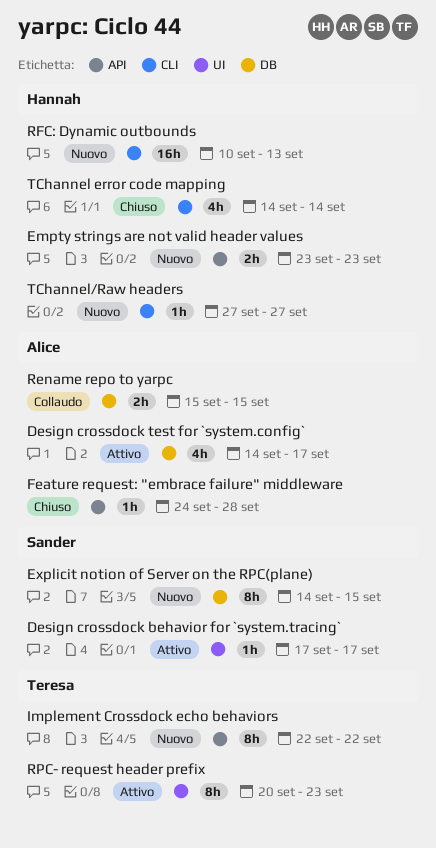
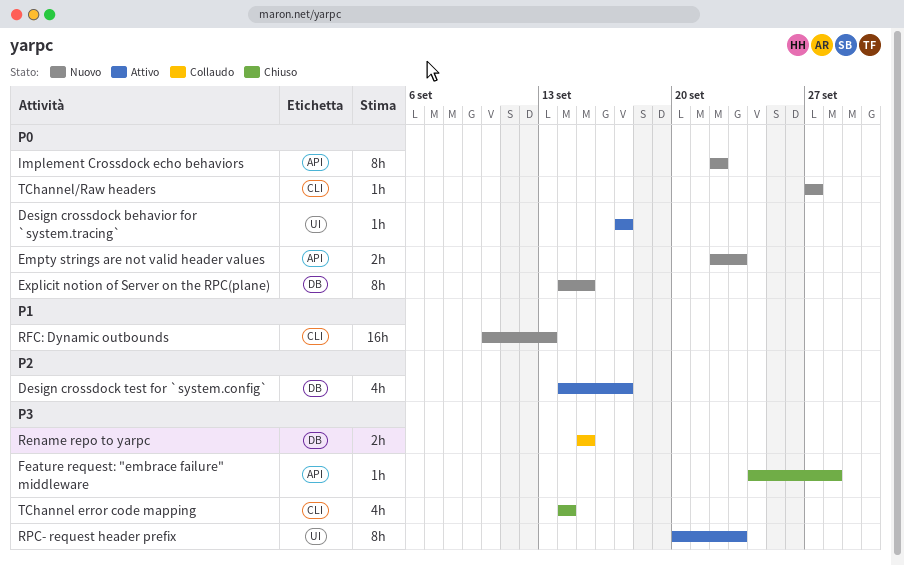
Empty strings are not valid header values, start: Sep 23 -> Sep 22

